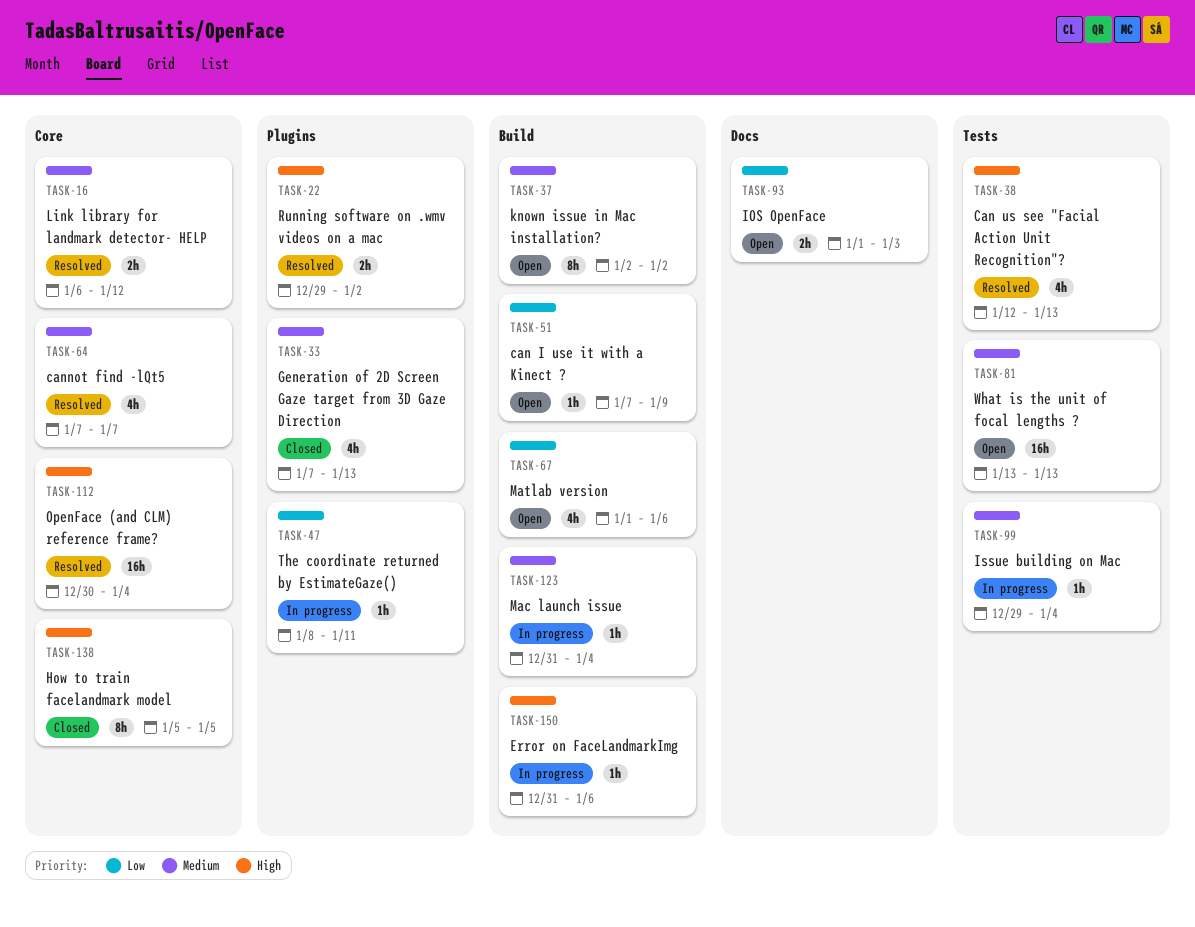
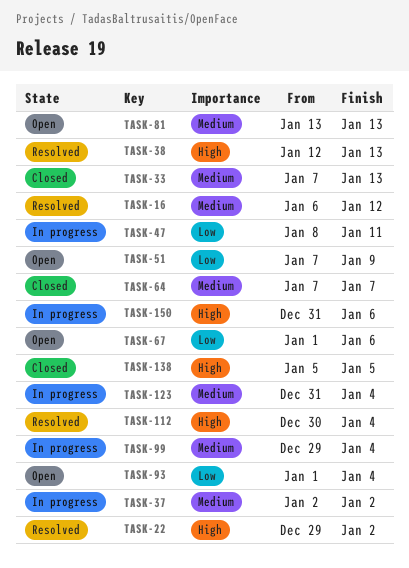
TASK-37, status: Open -> In progress
TASK-64, status: Resolved -> Closed
TASK-93, due: Jan 3 -> Jan 4

